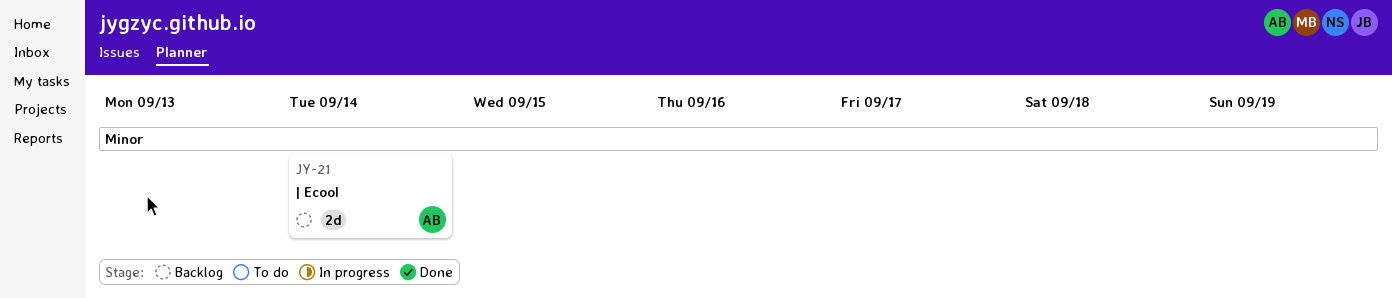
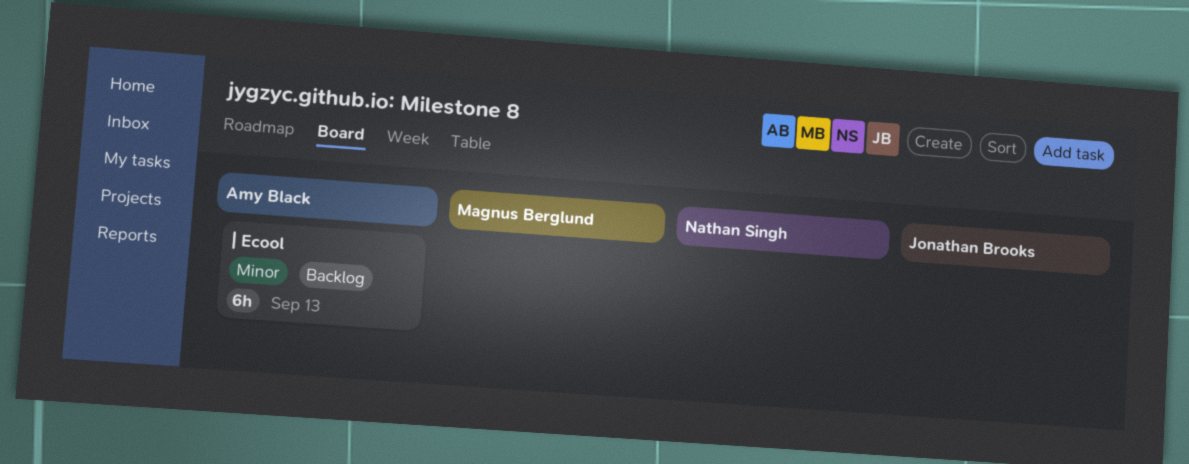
| Ecool, estimate: 2d -> 6h
| Ecool, due: Sep 14 -> Sep 13

